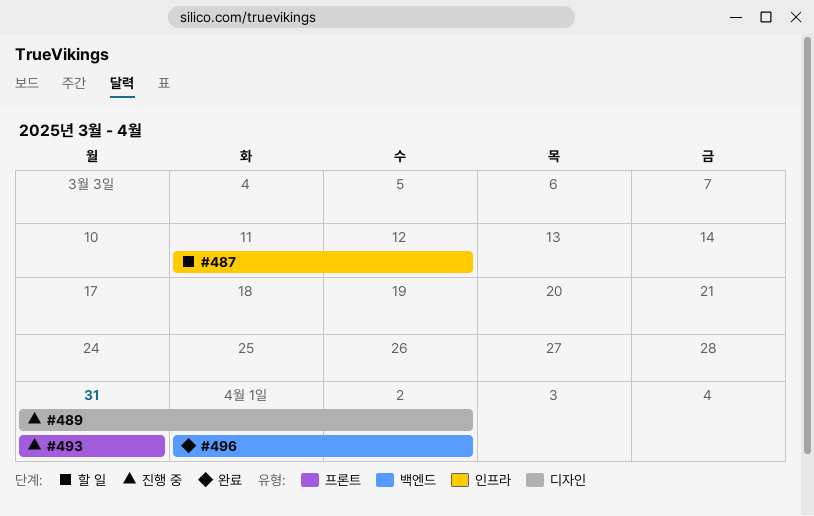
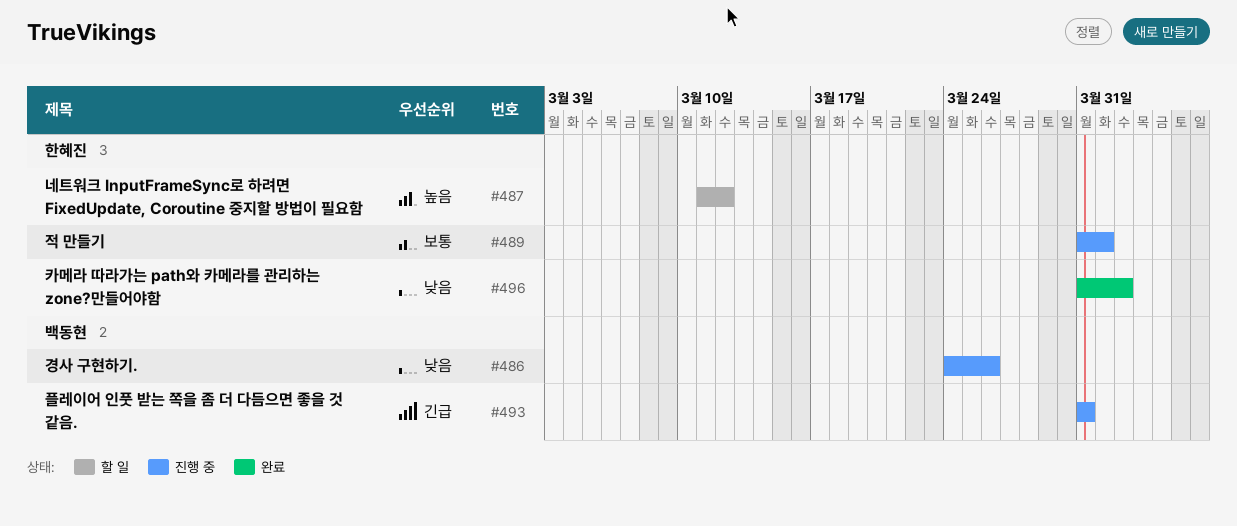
#486: none -> present
#489, due: Apr 2 -> Apr 1
#496, start: Apr 1 -> Mar 31

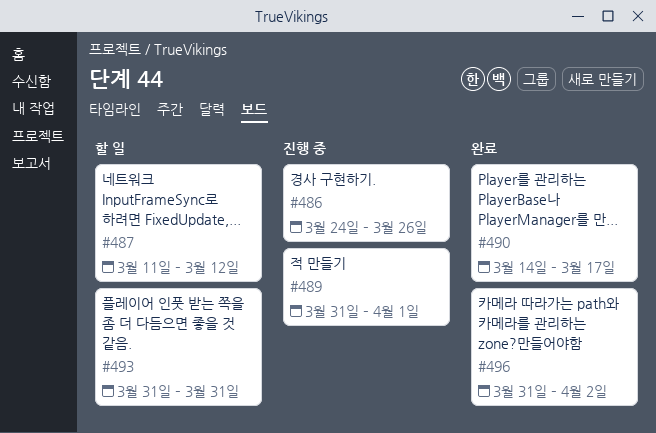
#490: none -> present
#493, status: 진행 중 -> 할 일

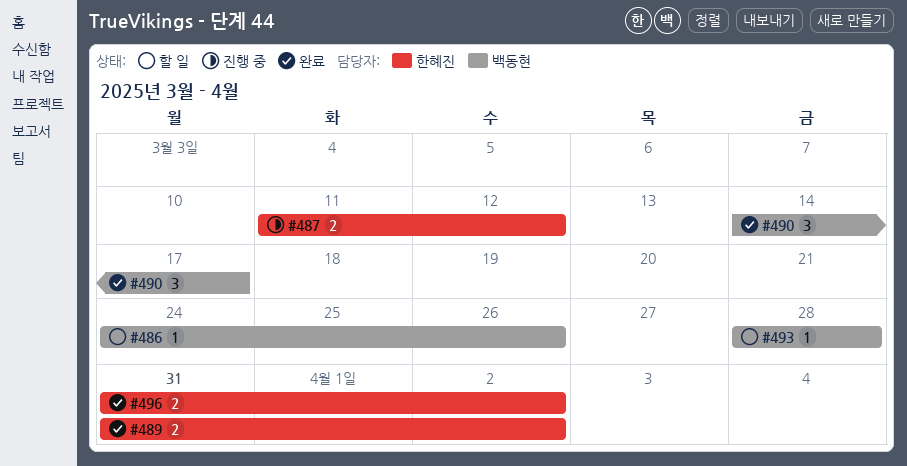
#486, status: 진행 중 -> 할 일
#487, status: 할 일 -> 진행 중
#489, status: 진행 중 -> 완료
#489, due: Apr 1 -> Apr 2
#493, start: Mar 31 -> Mar 28
#493, due: Mar 31 -> Mar 28

